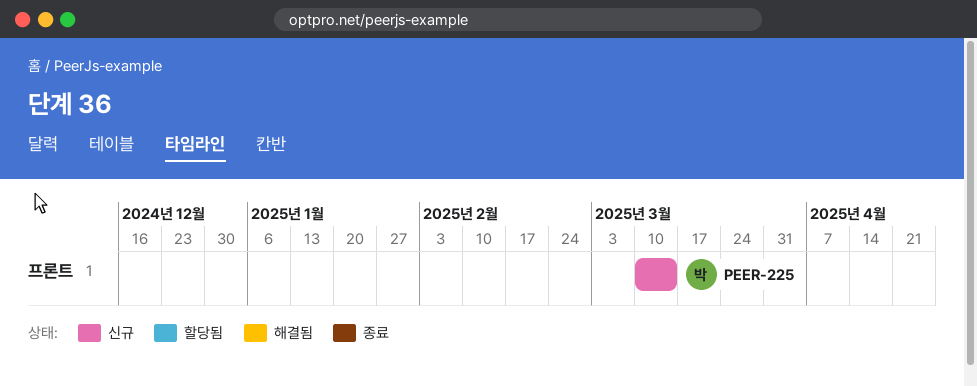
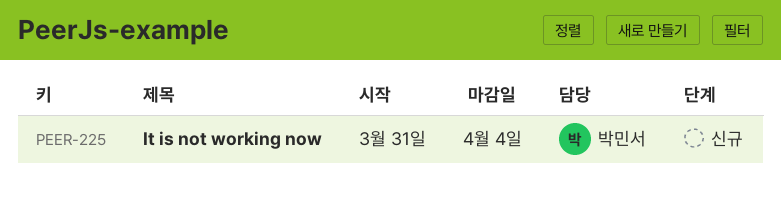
PEER-225, start: Mar 10 -> Mar 31
PEER-225, due: Mar 14 -> Apr 4

